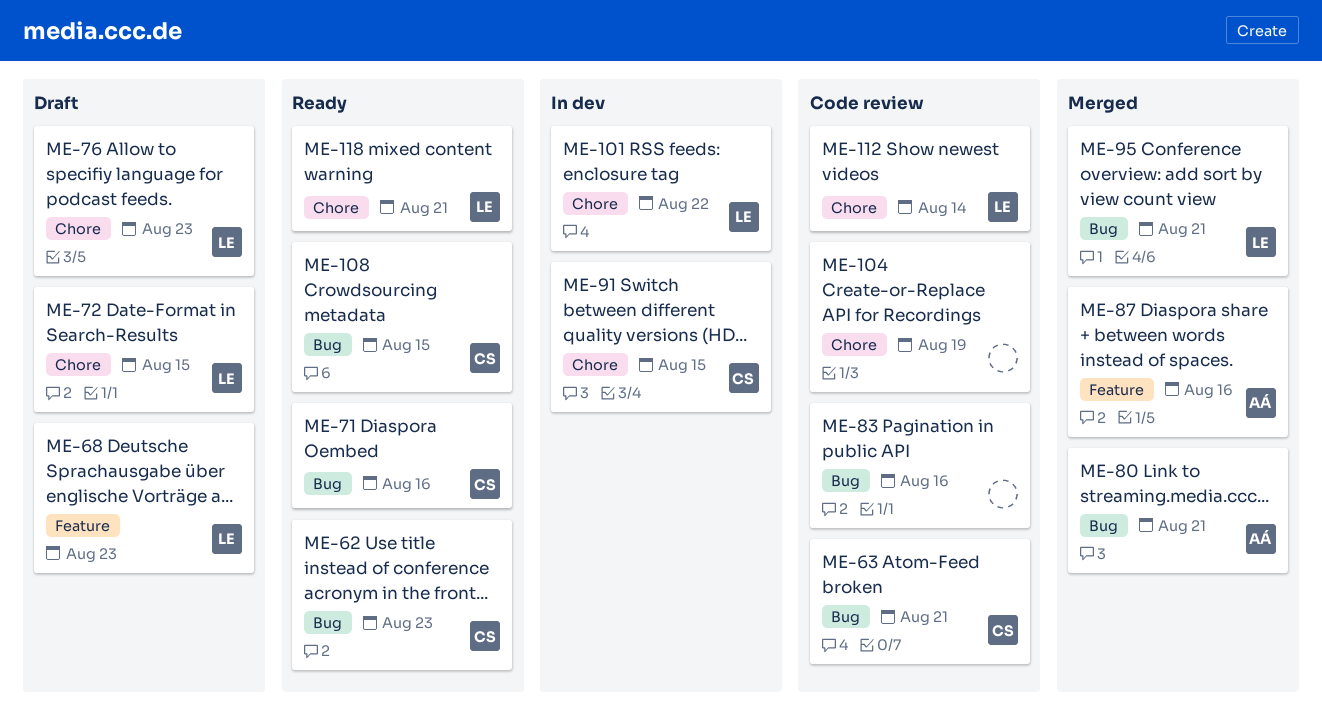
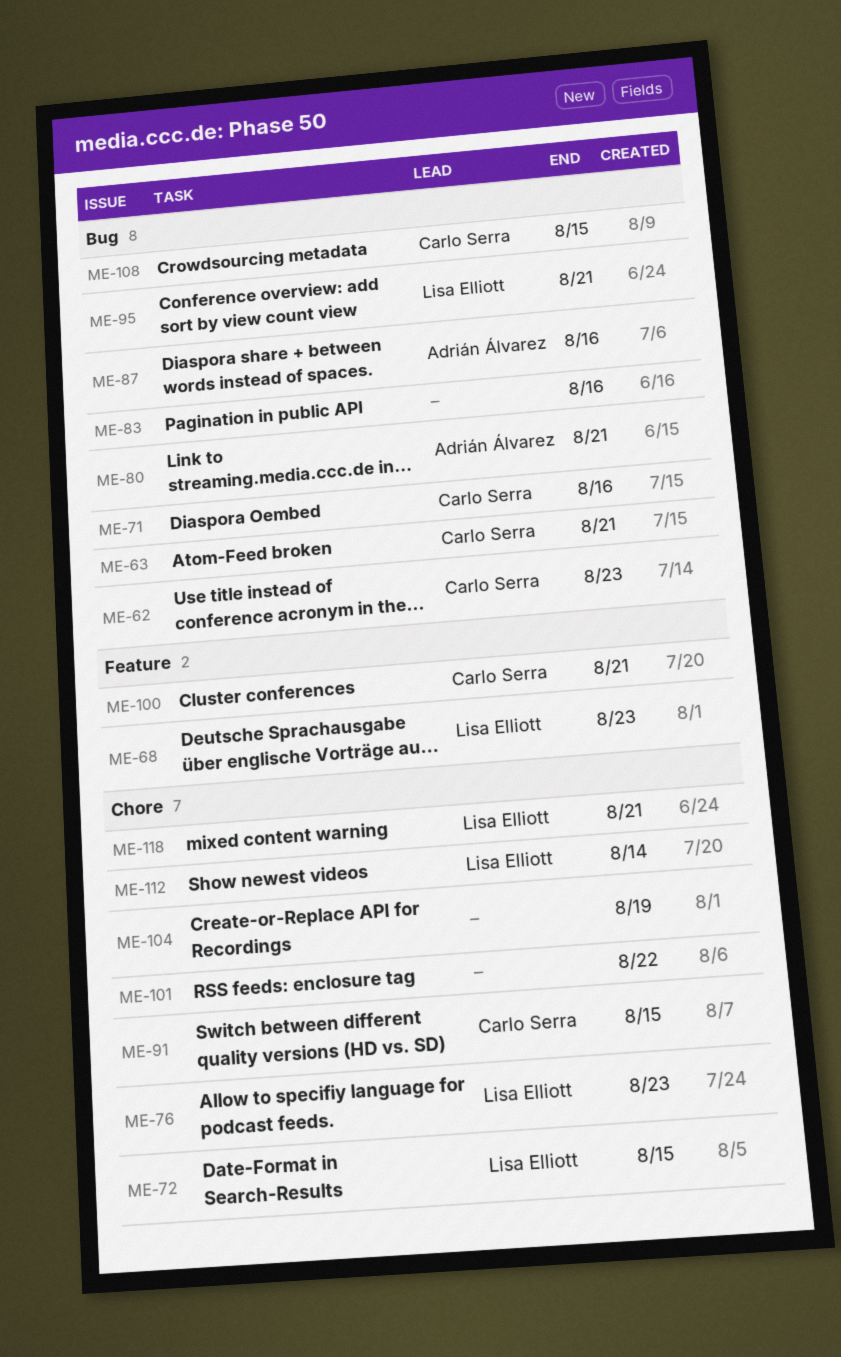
ME-87, label: Feature -> Bug
ME-100: none -> present
ME-101, owner: Lisa Elliott -> none

